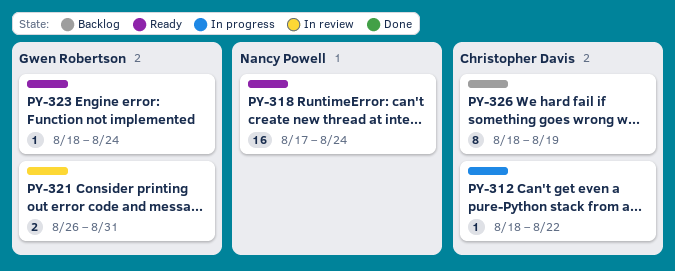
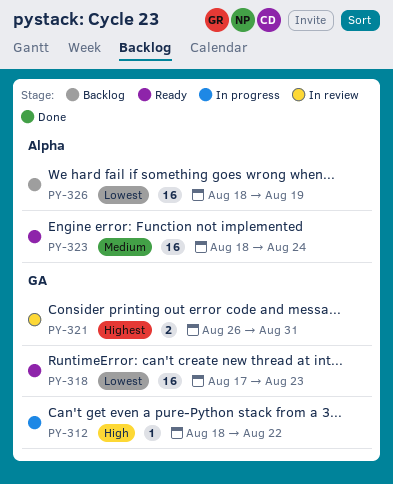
PY-318, due: Aug 24 -> Aug 23
PY-323, estimate: 1 -> 16
PY-326, estimate: 8 -> 16

